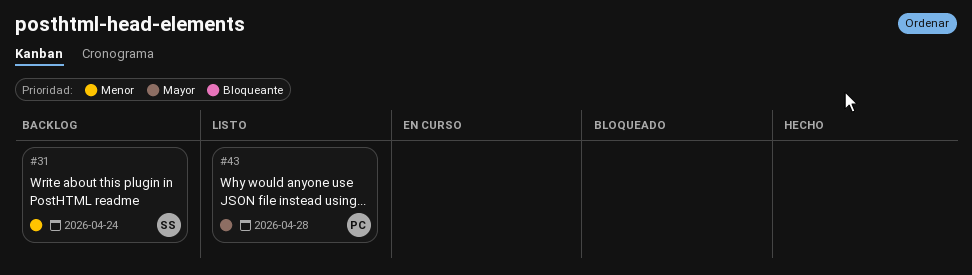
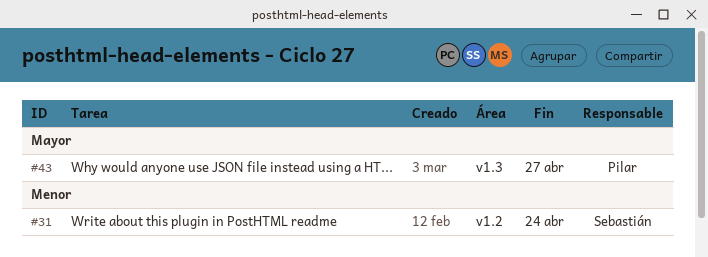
#43, due: Apr 28 -> Apr 27

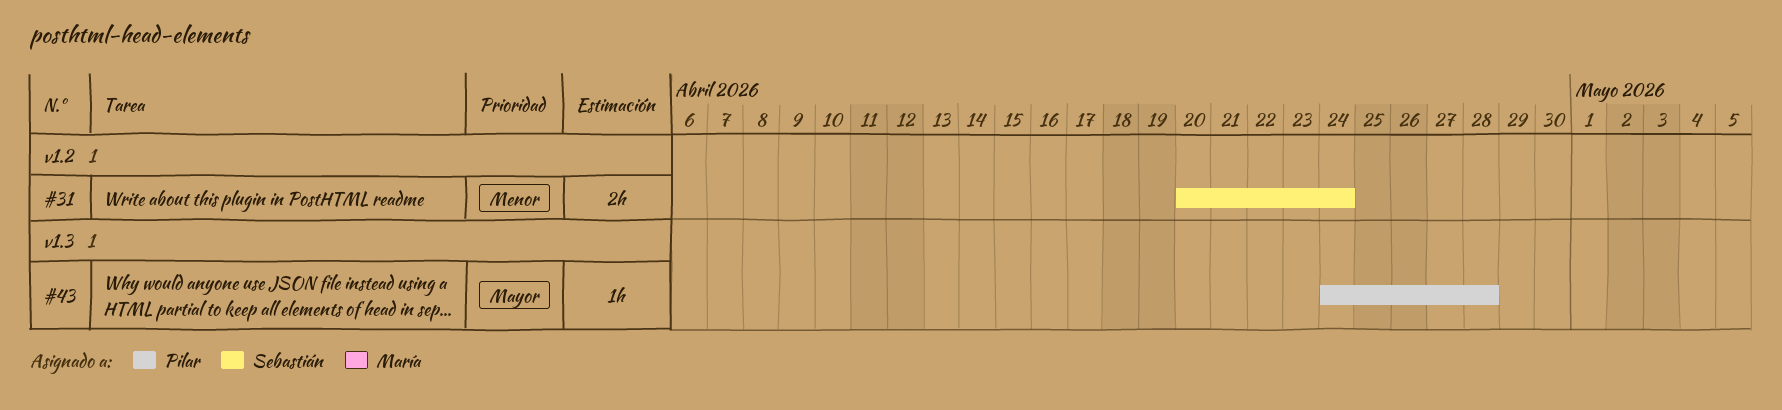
#43, due: Apr 27 -> Apr 28

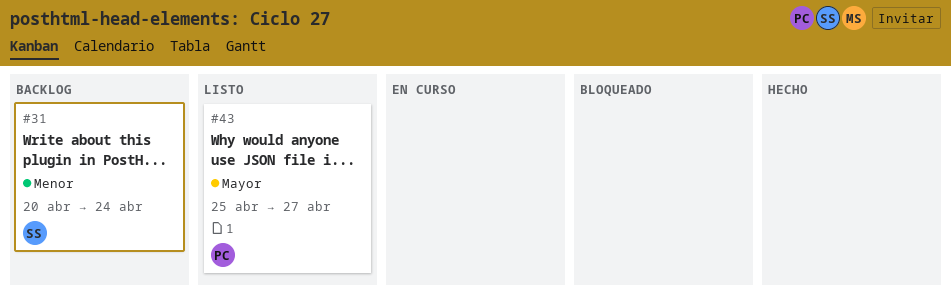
#43, start: Apr 24 -> Apr 25
#43, due: Apr 28 -> Apr 27

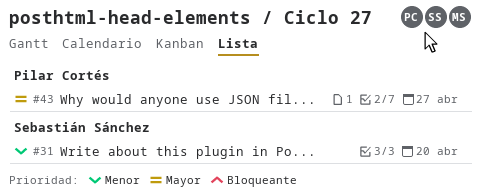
#31, due: Apr 24 -> Apr 20

